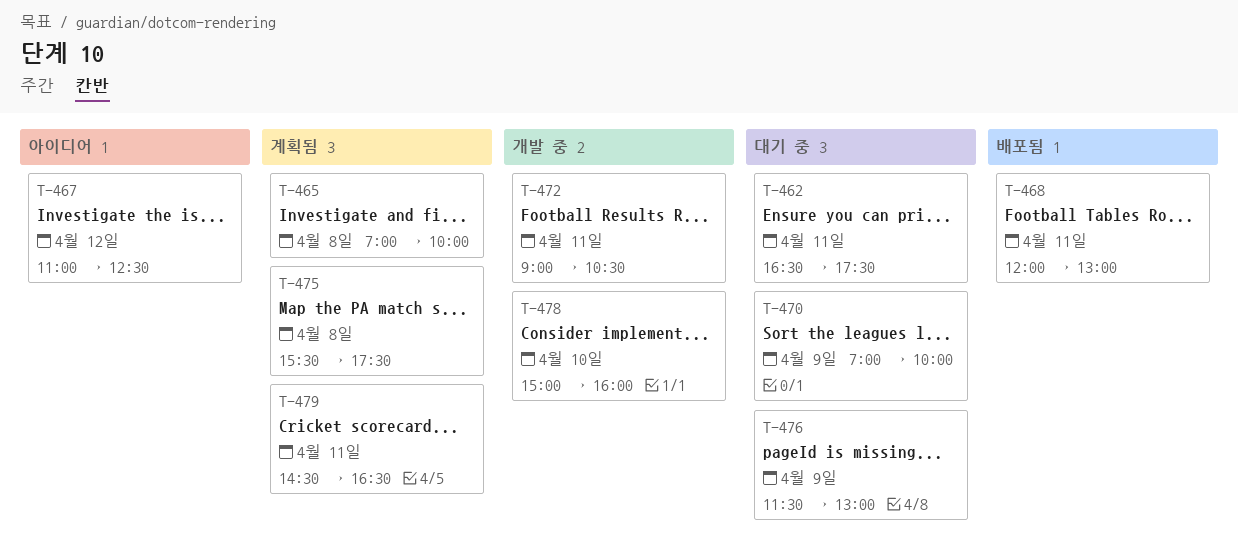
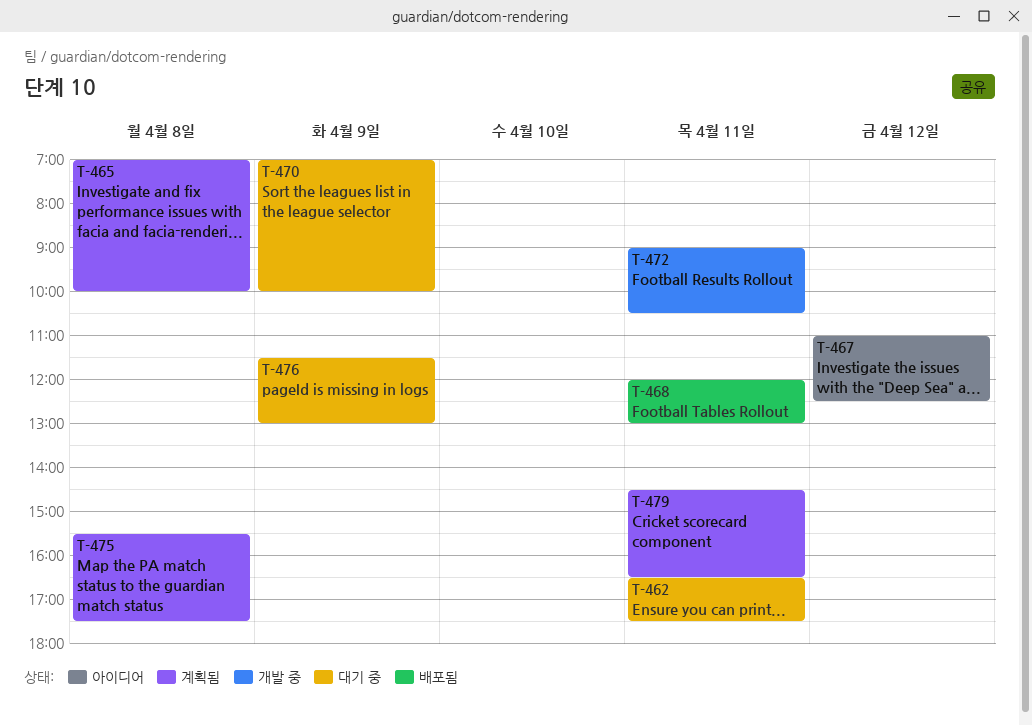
T-478: present -> none

